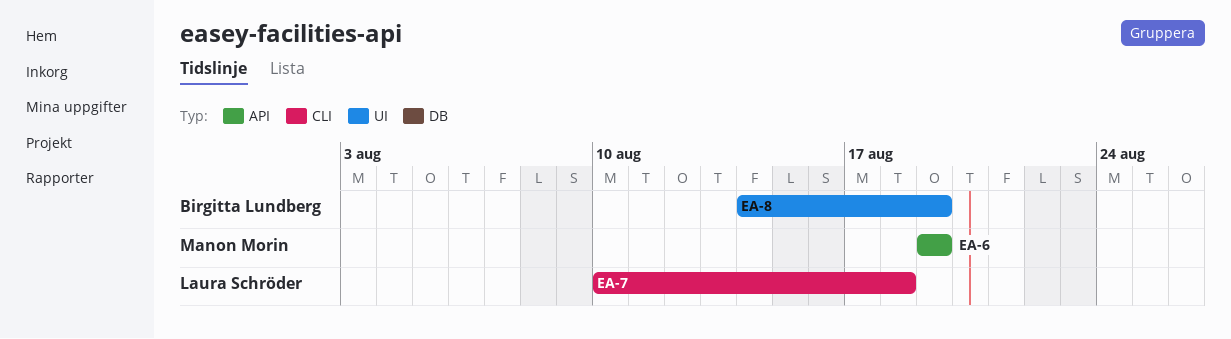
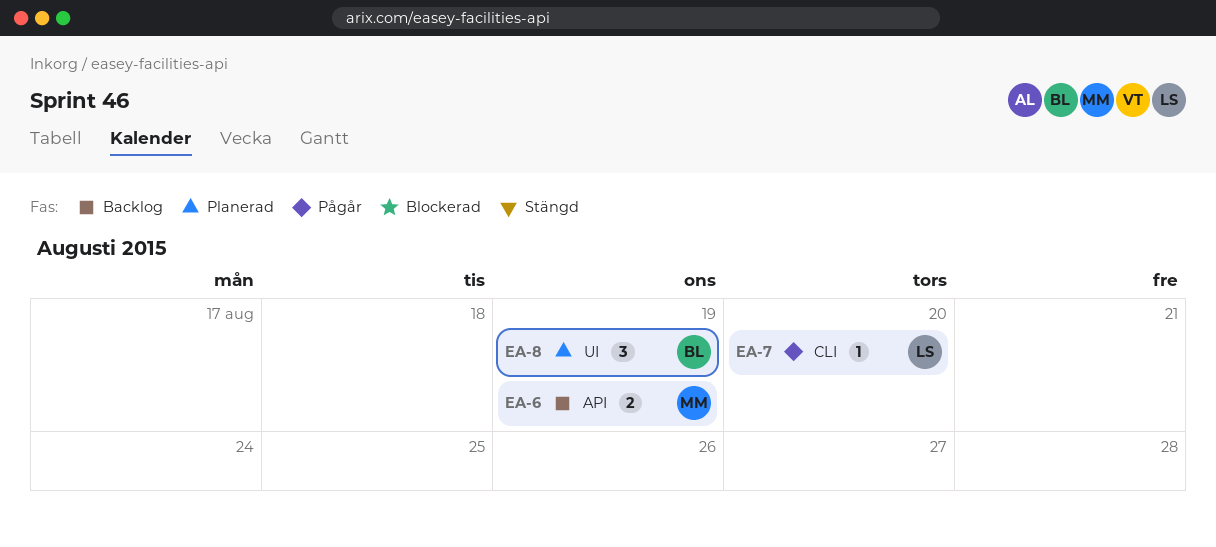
EA-7, due: Aug 18 -> Aug 20

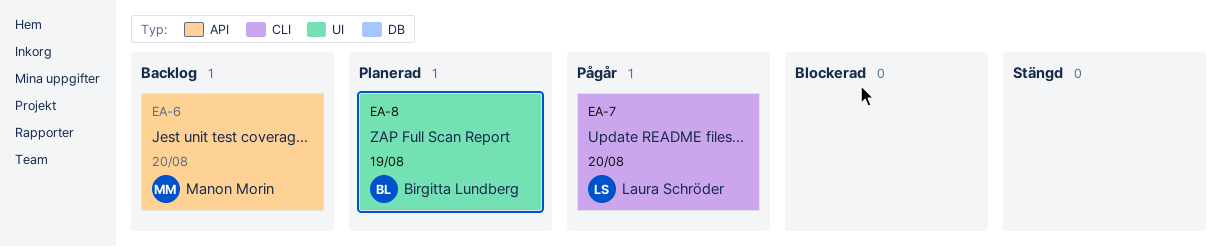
EA-6, due: Aug 19 -> Aug 20

